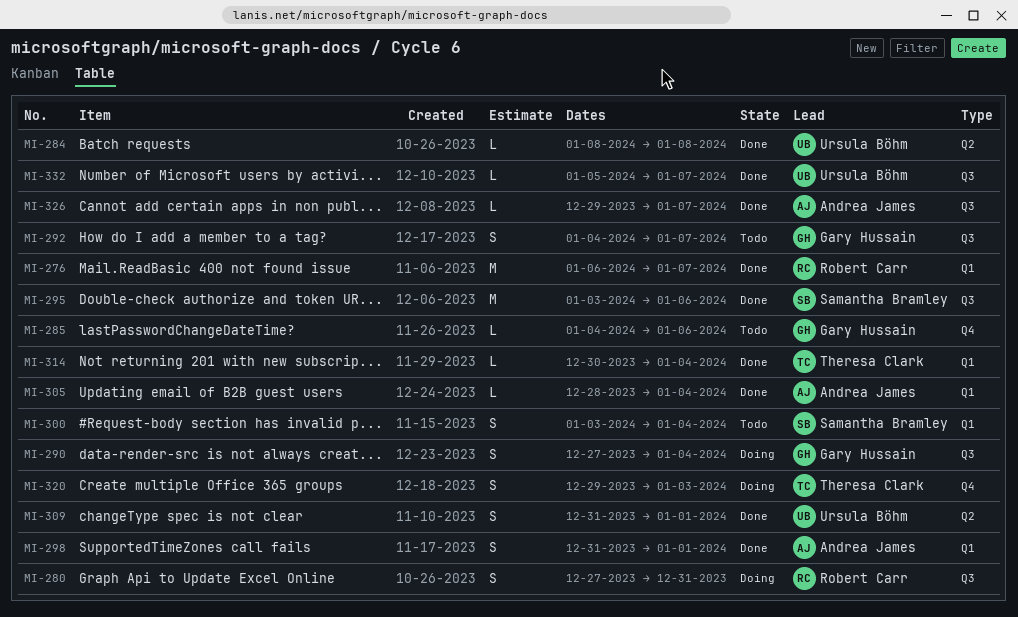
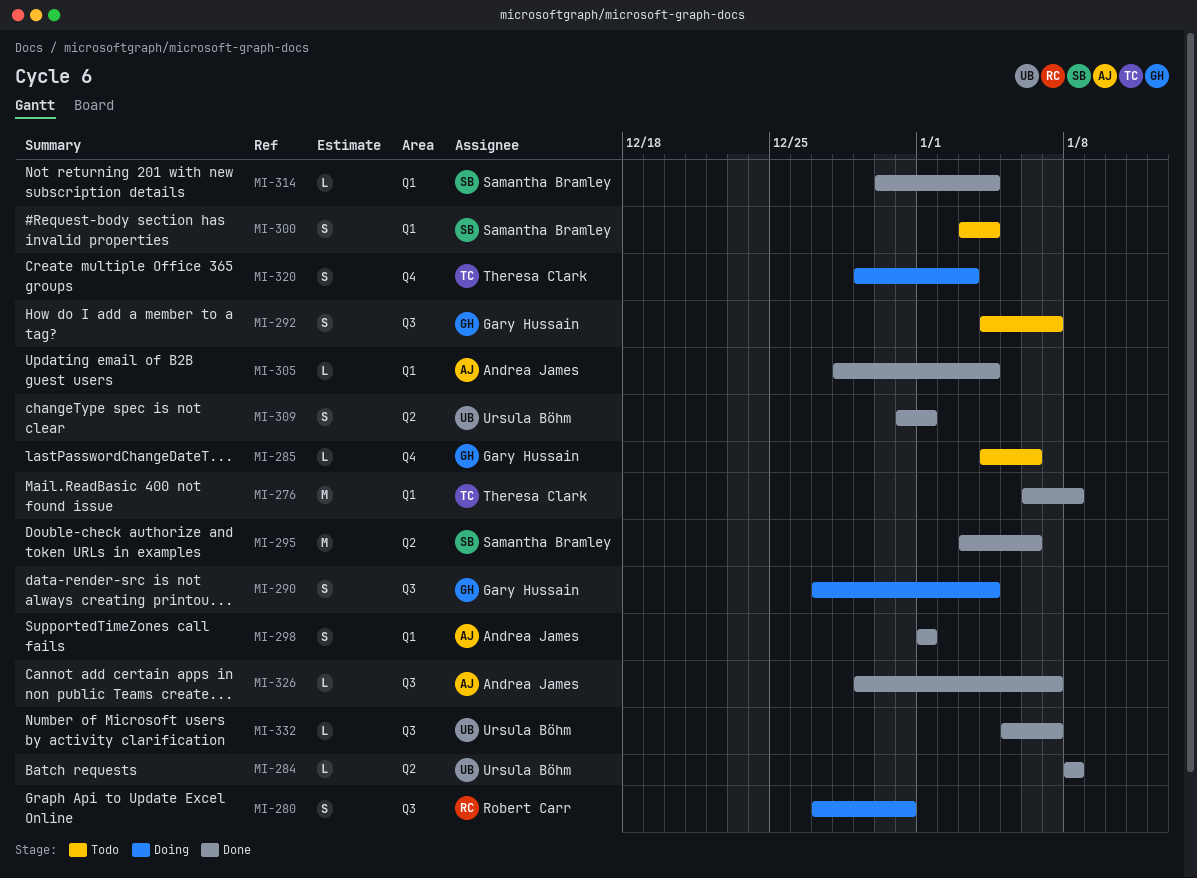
MI-276, owner: Robert Carr -> Theresa Clark
MI-276, due: Jan 7 -> Jan 8
MI-295, label: Q3 -> Q2
MI-298, start: Dec 31 -> Jan 1
MI-314, owner: Theresa Clark -> Samantha Bramley

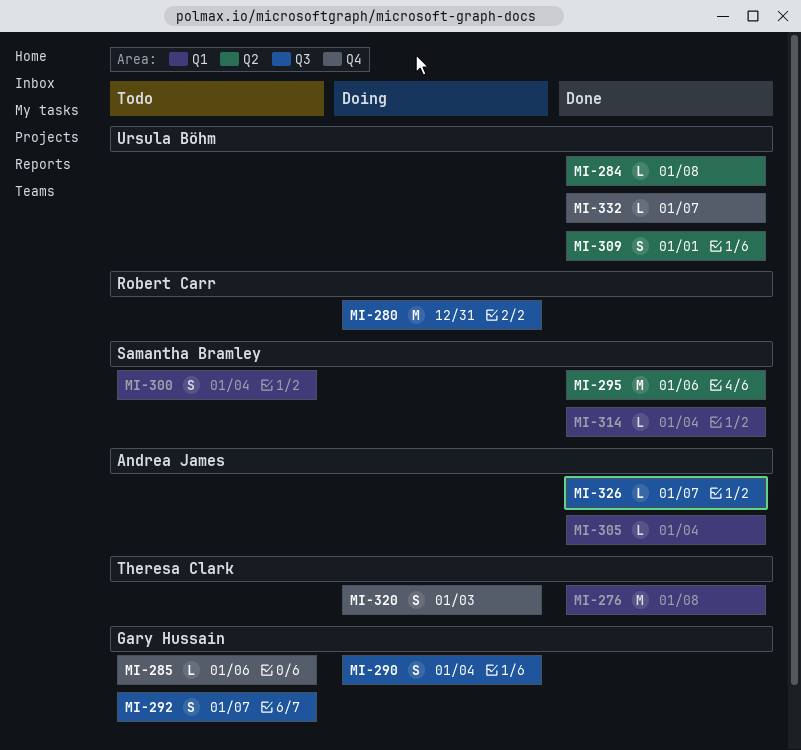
MI-280, estimate: S -> M
MI-298: present -> none
MI-332, label: Q3 -> Q4

